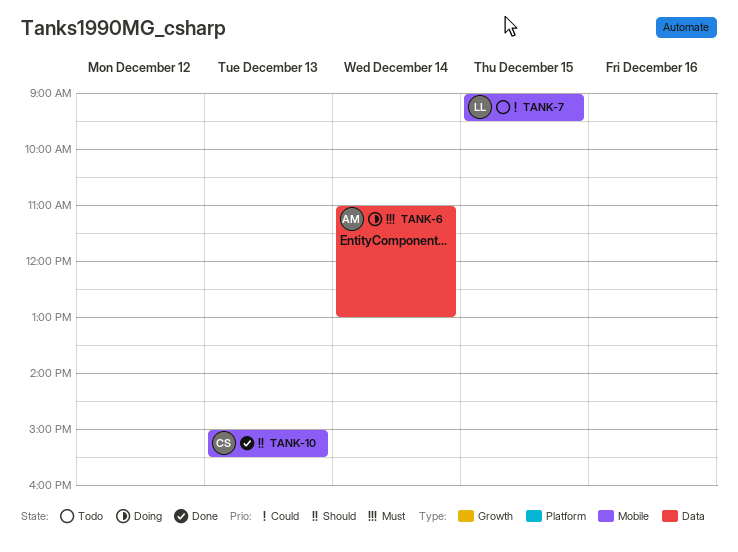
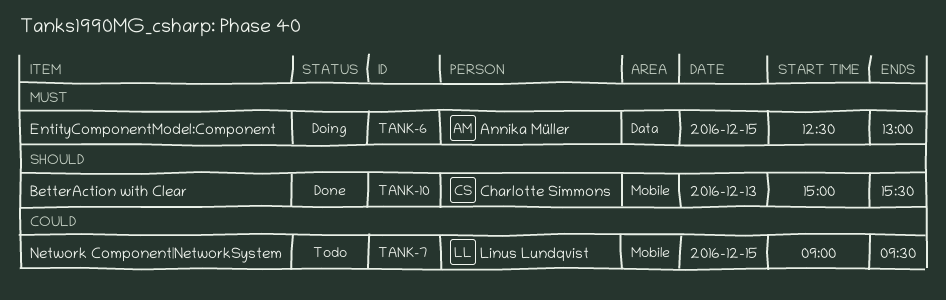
TANK-6, day: Dec 14 -> Dec 15
TANK-6, begins: 11:00 -> 12:30

